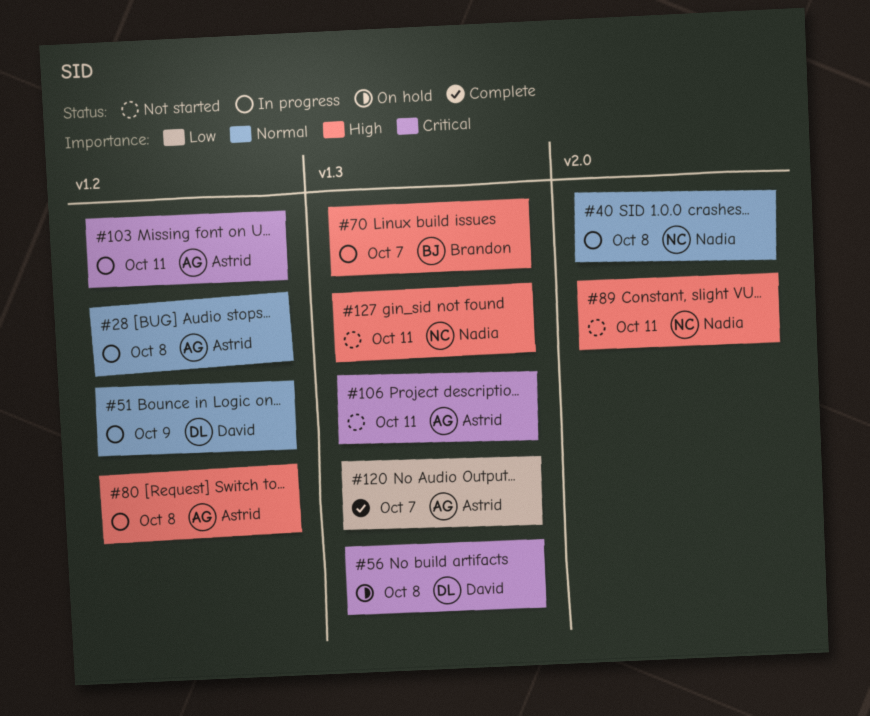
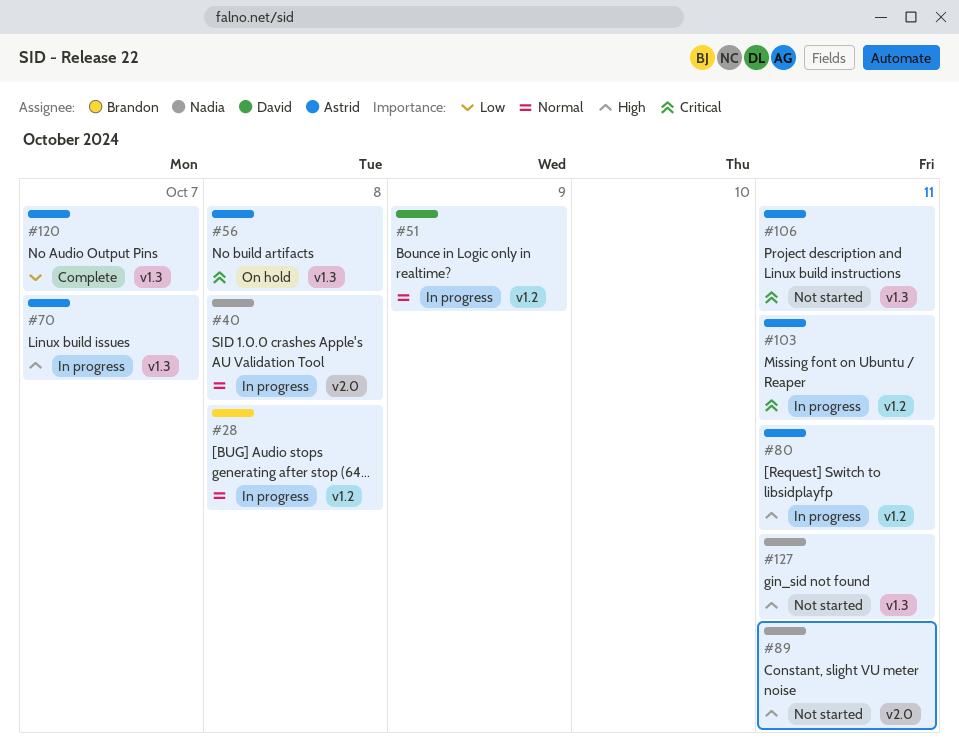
#28, owner: Astrid -> Brandon
#56, owner: David -> Astrid
#70, owner: Brandon -> Astrid
#80, due: Oct 8 -> Oct 11

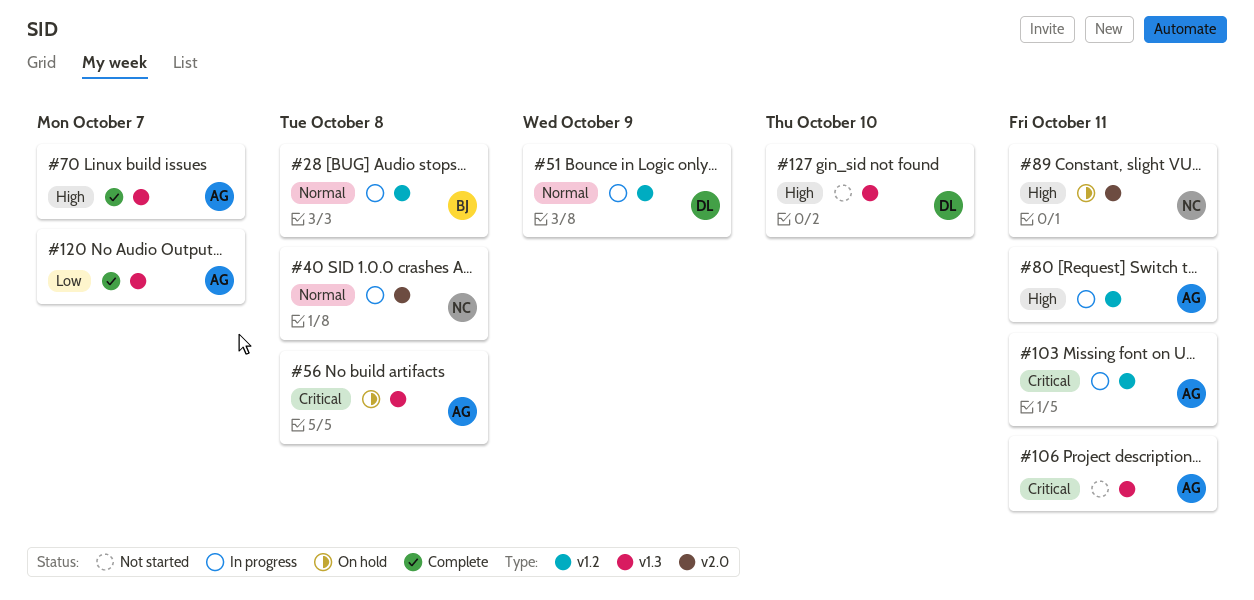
#70, status: In progress -> Complete
#89, status: Not started -> On hold
#127, owner: Nadia -> David
#127, due: Oct 11 -> Oct 10

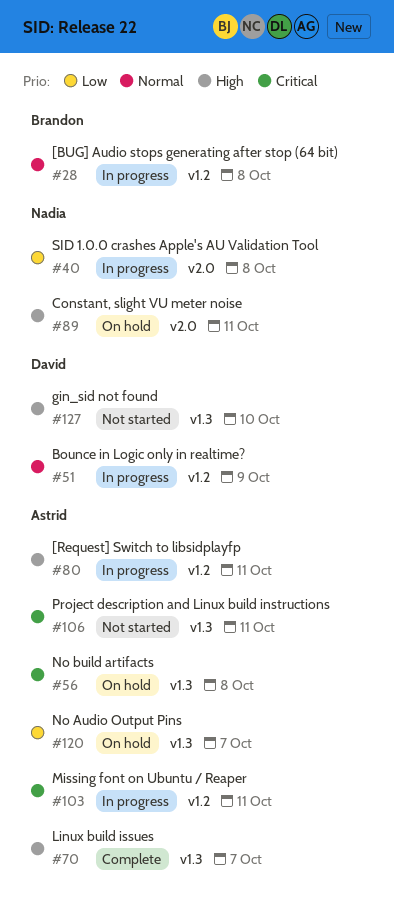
#40, priority: Normal -> Low
#120, status: Complete -> On hold

